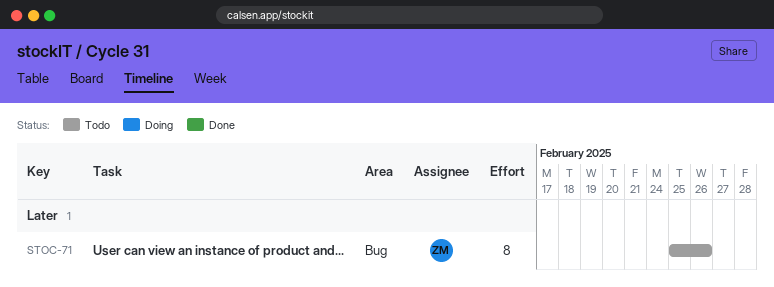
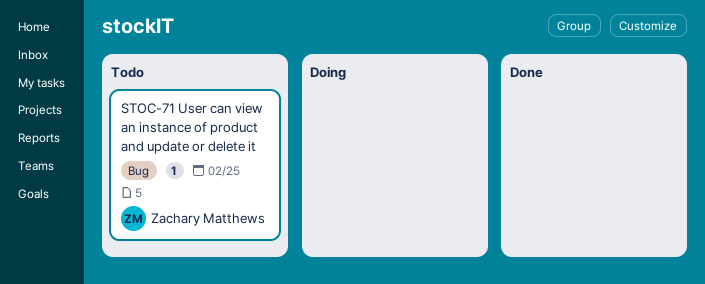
STOC-71, estimate: 8 -> 1
STOC-71, due: Feb 26 -> Feb 25

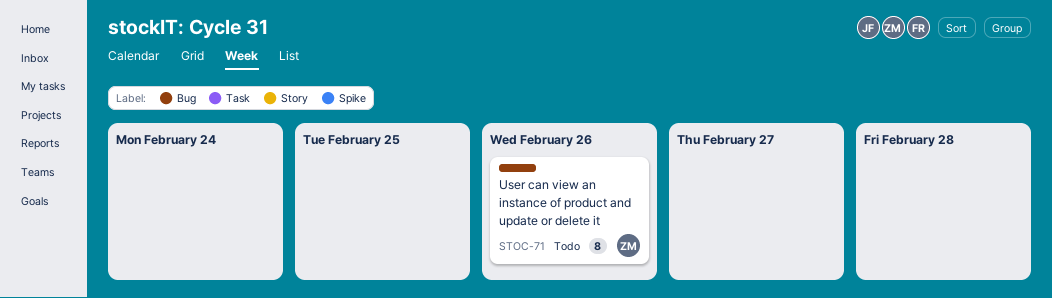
STOC-71, estimate: 1 -> 8
STOC-71, due: Feb 25 -> Feb 26

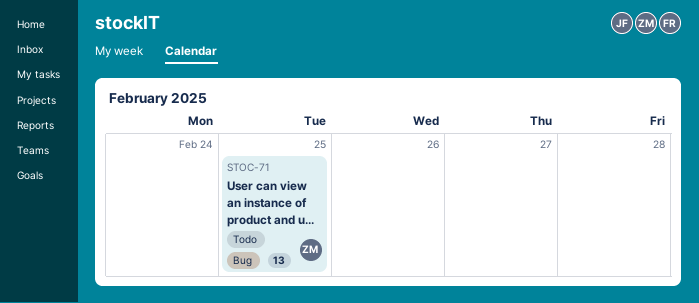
STOC-71, estimate: 8 -> 13
STOC-71, due: Feb 26 -> Feb 25

